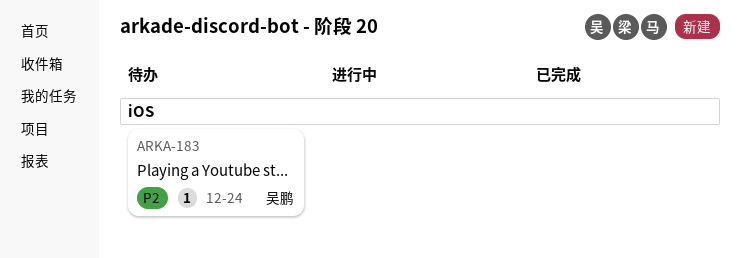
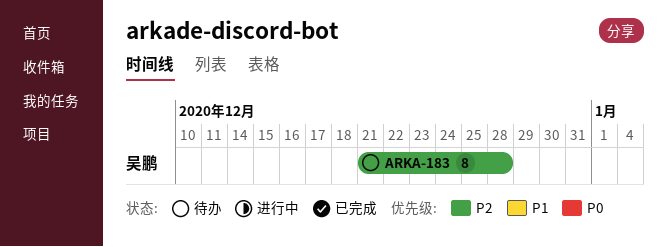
ARKA-183, estimate: 1 -> 8
ARKA-183, due: Dec 24 -> Dec 28

